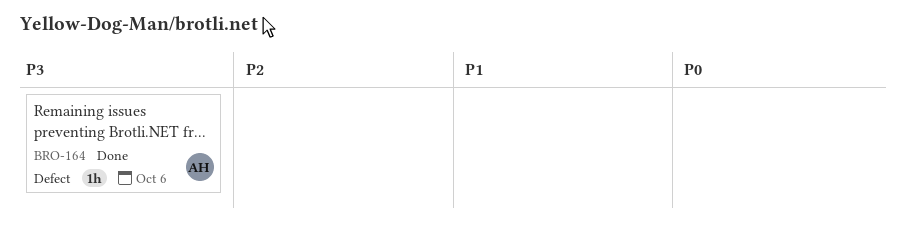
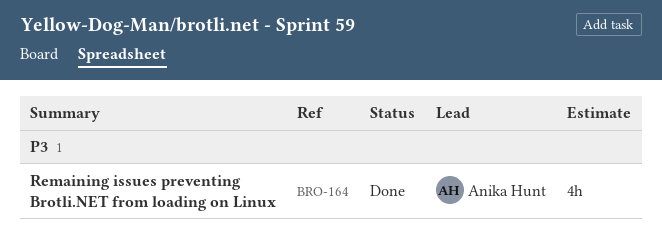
BRO-164, estimate: 1h -> 4h

